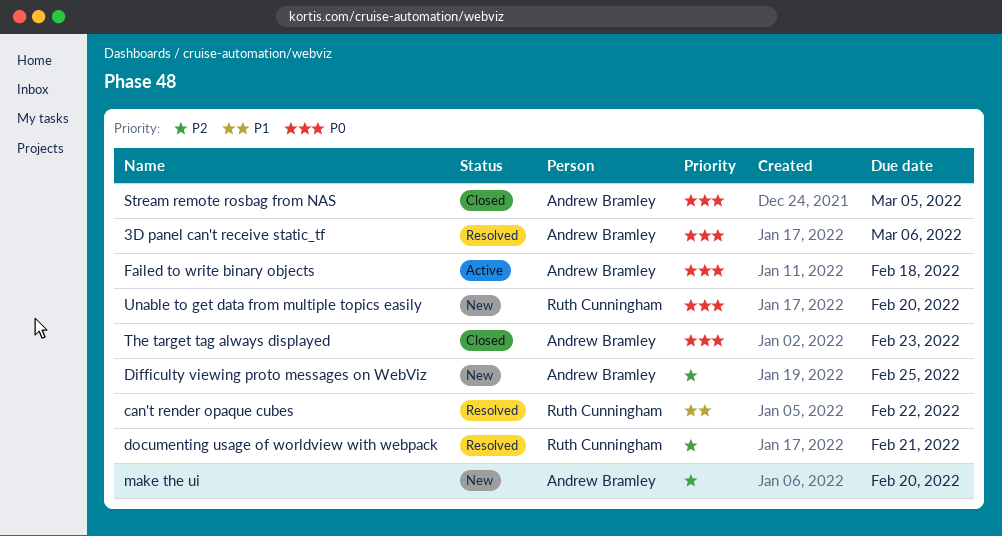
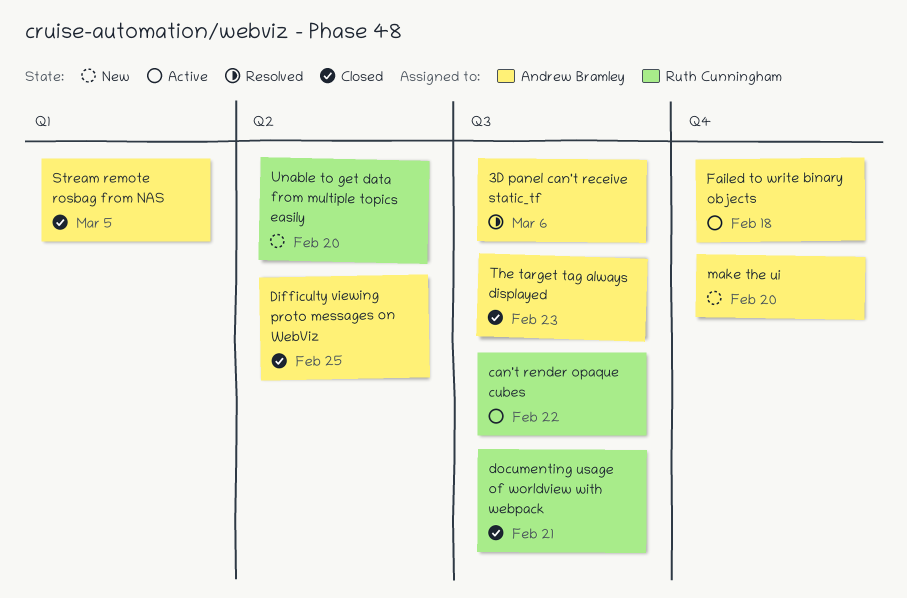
can't render opaque cubes, status: Resolved -> Active
Difficulty viewing proto messages on WebViz, status: New -> Closed
documenting usage of worldview with webpack, status: Resolved -> Closed

